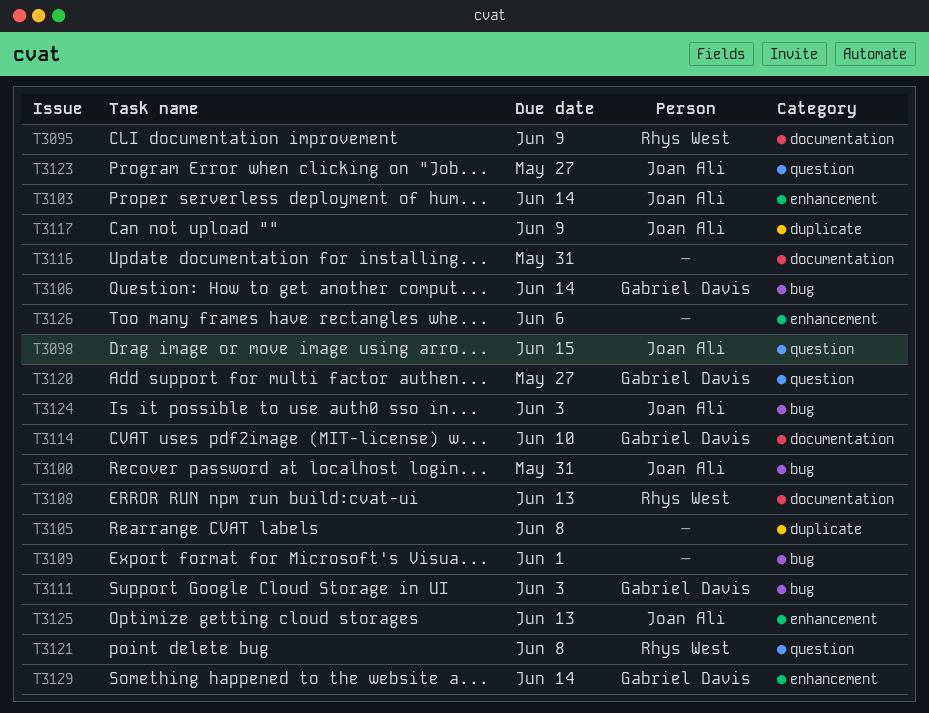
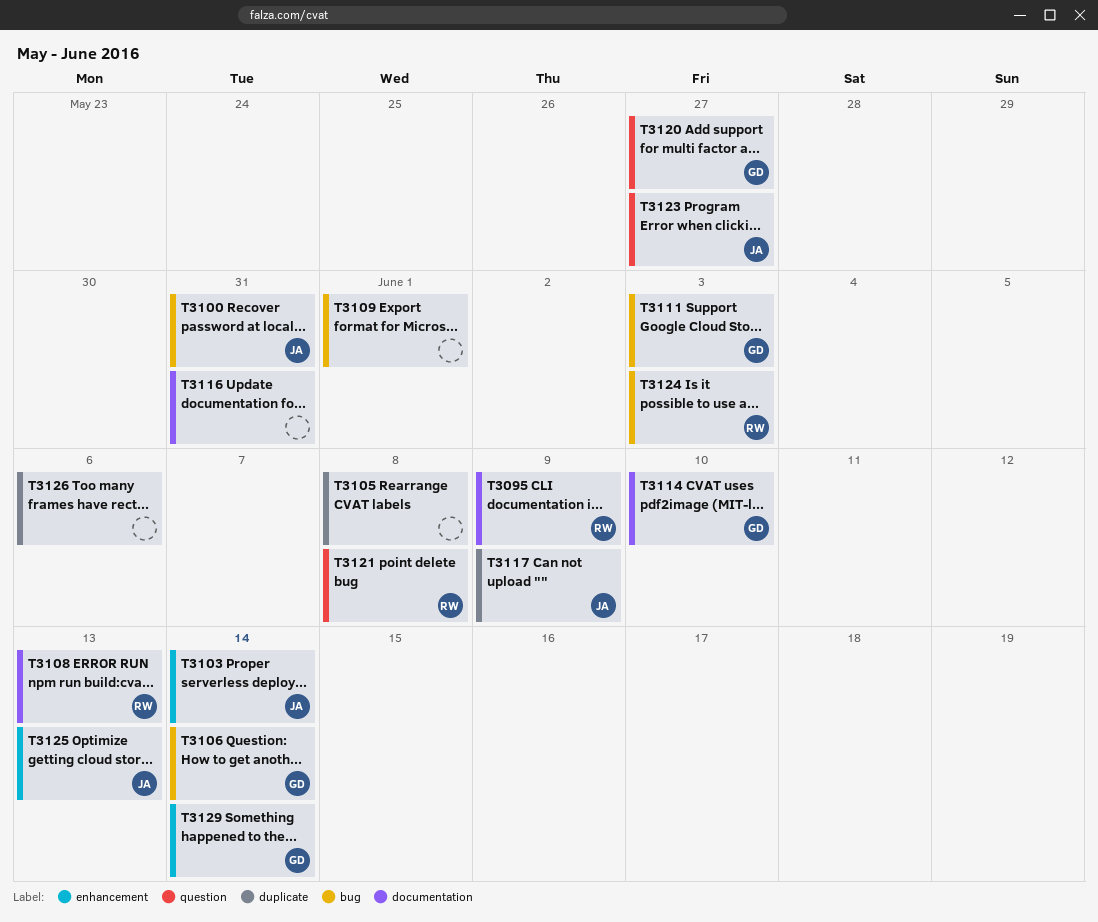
T3098: present -> none
T3124, owner: Joan Ali -> Rhys West
T3126, label: enhancement -> duplicate

